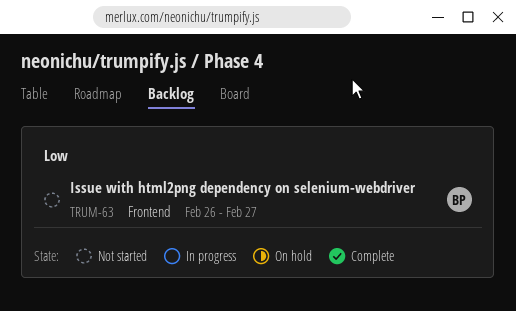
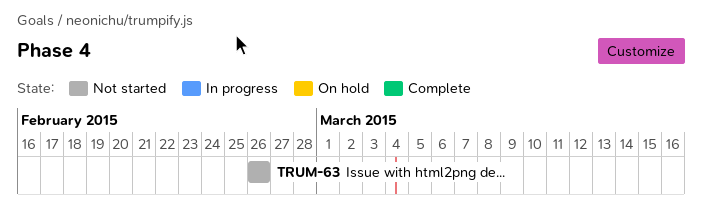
TRUM-63, due: Feb 27 -> Feb 26

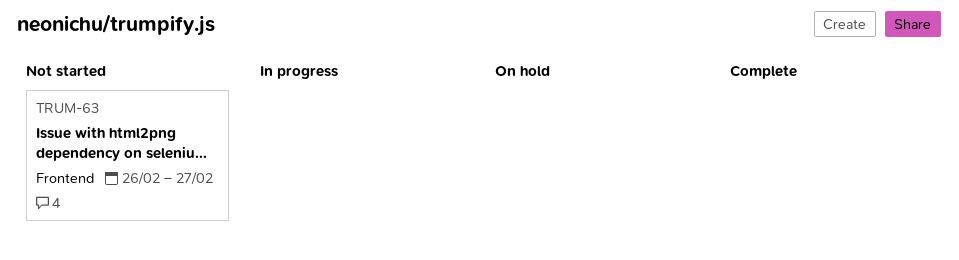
TRUM-63, due: Feb 26 -> Feb 27

